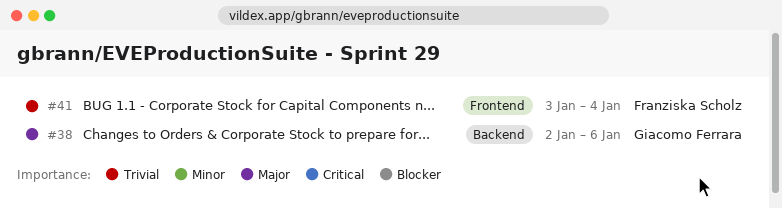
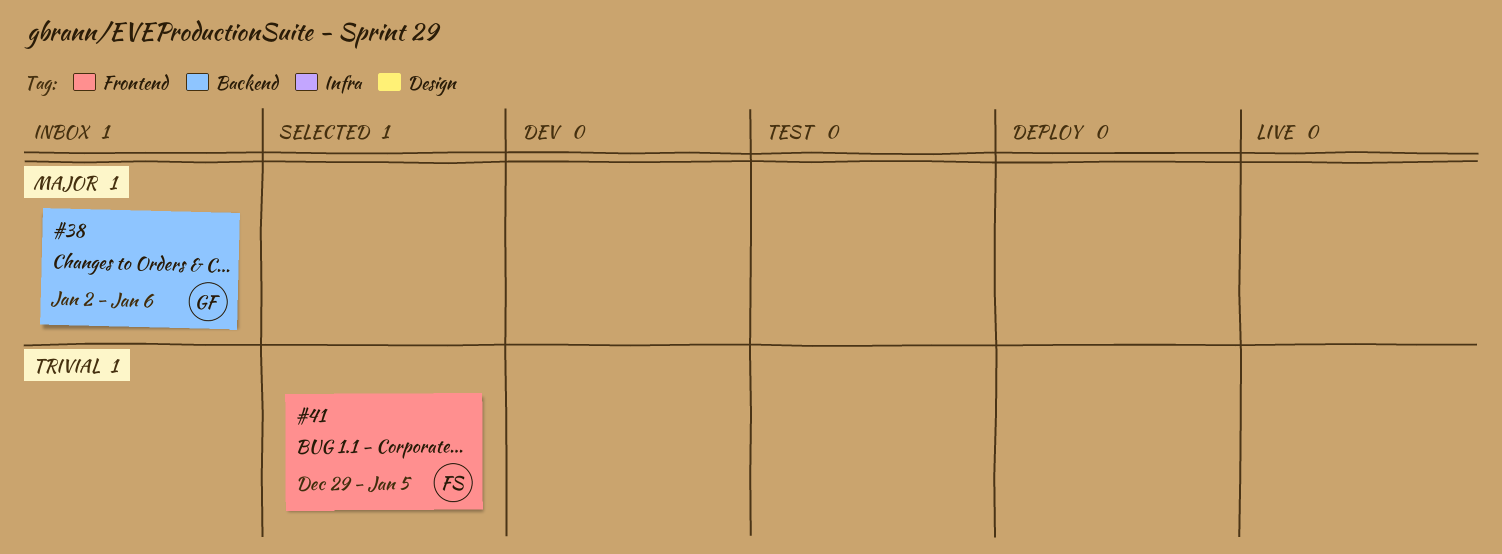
#41, start: Jan 3 -> Dec 29
#41, due: Jan 4 -> Jan 5

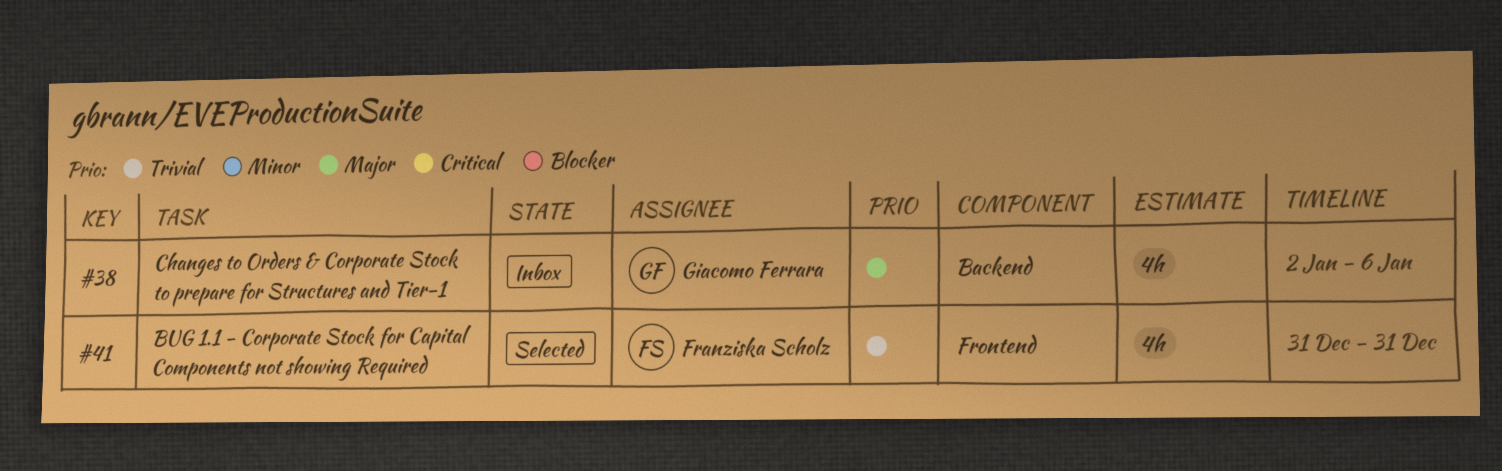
#41, start: Dec 29 -> Dec 31
#41, due: Jan 5 -> Dec 31

